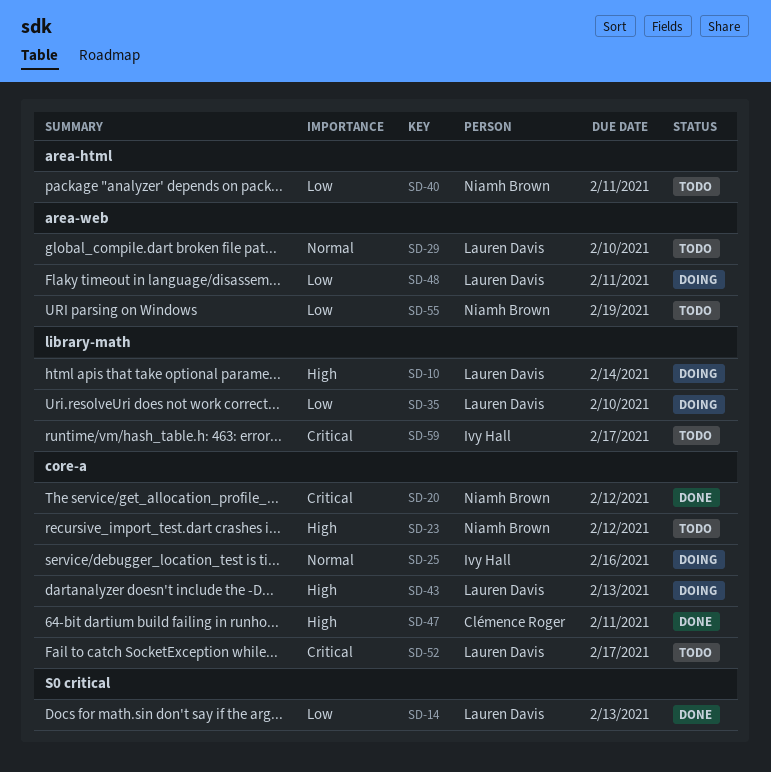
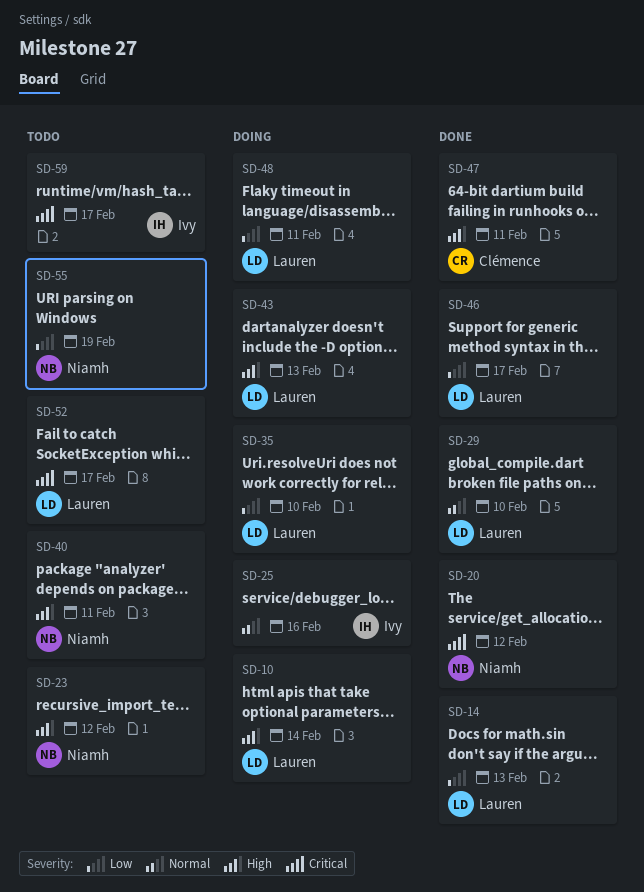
SD-29, status: Todo -> Done
SD-40, priority: Low -> High
SD-46: none -> present

